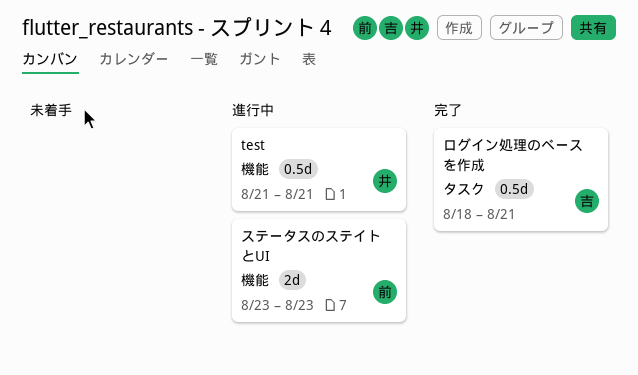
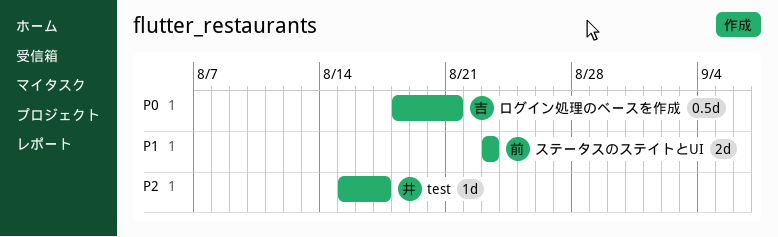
test, estimate: 0.5d -> 1d
test, start: Aug 21 -> Aug 15
test, due: Aug 21 -> Aug 17

